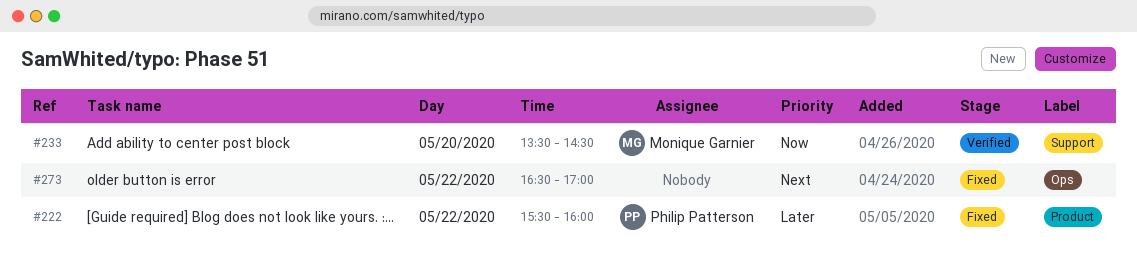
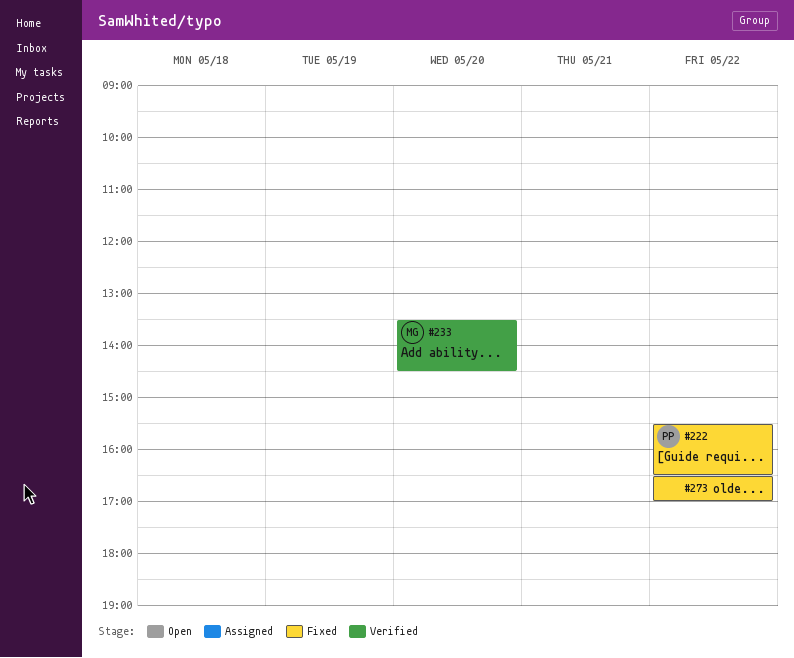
#222, ends: 16:00 -> 16:30

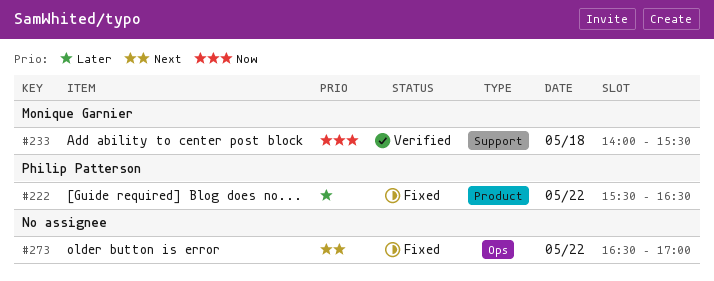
#233, day: May 20 -> May 18
#233, begins: 13:30 -> 14:00
#233, ends: 14:30 -> 15:30

